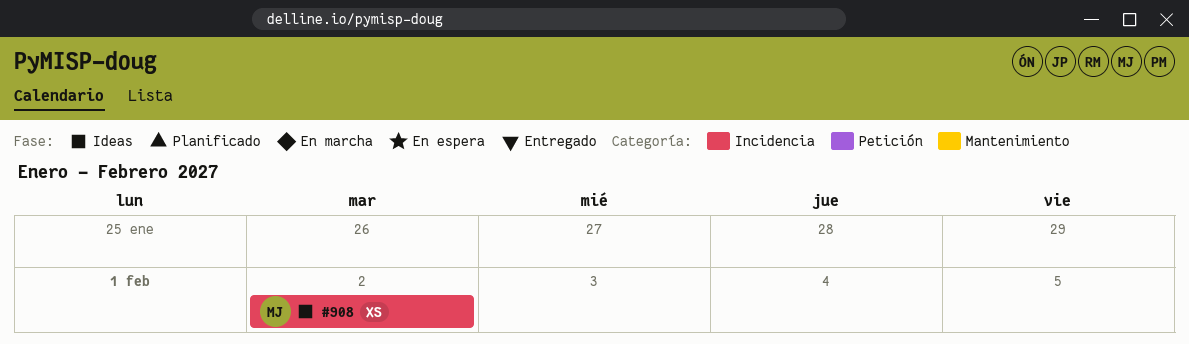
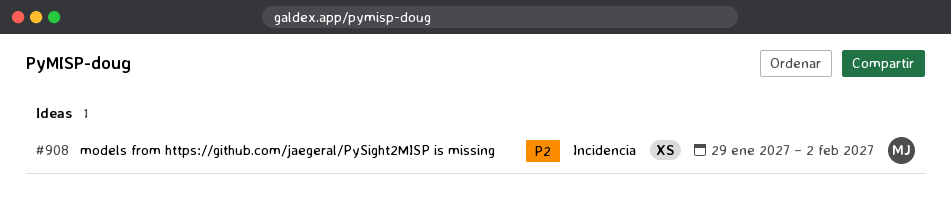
#908, start: Feb 2 -> Jan 29

